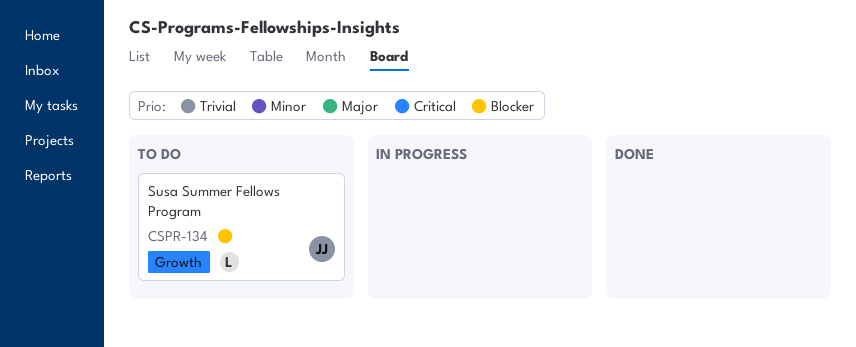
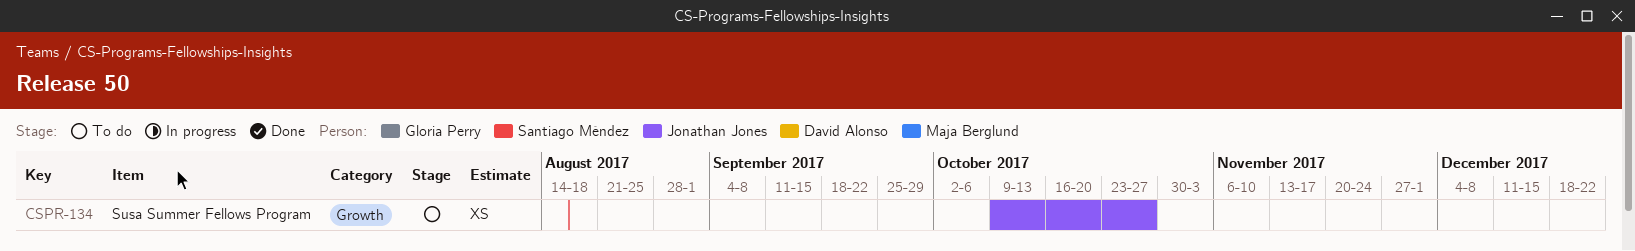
CSPR-134, estimate: L -> XS

